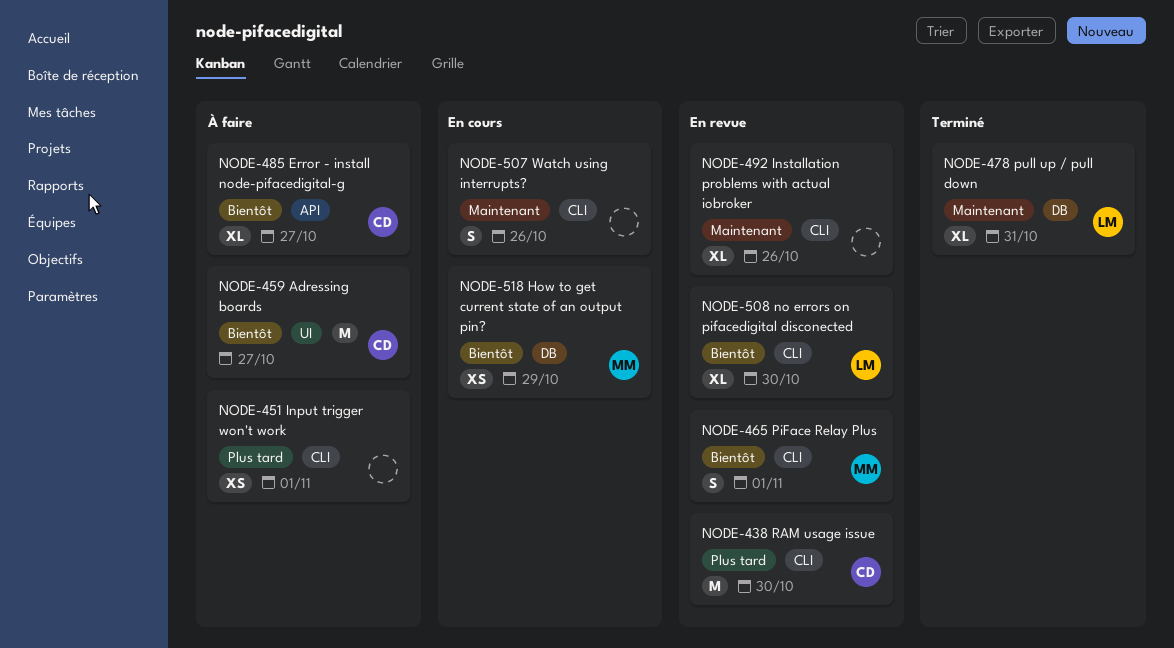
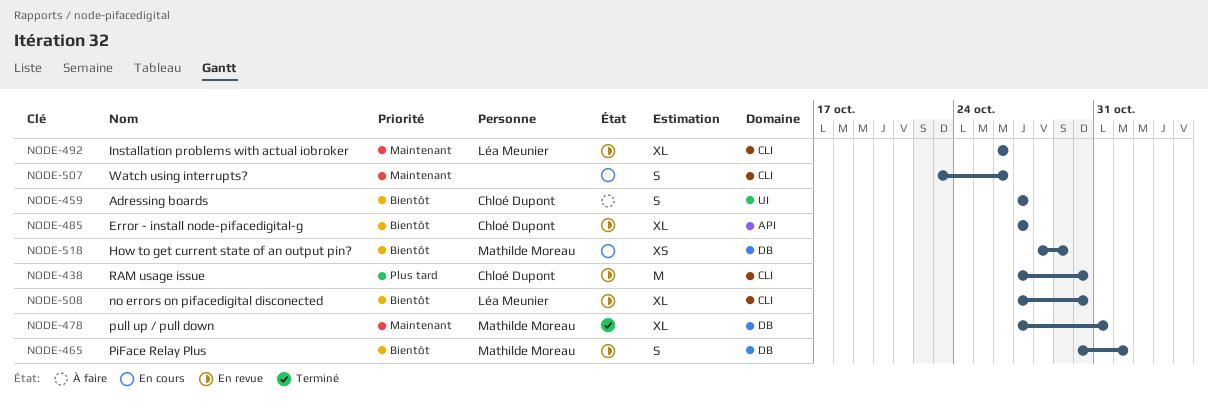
NODE-451: present -> none
NODE-459, estimate: M -> S
NODE-465, label: CLI -> DB
NODE-478, owner: Léa Meunier -> Mathilde Moreau
NODE-485, status: À faire -> En revue
NODE-492, owner: none -> Léa Meunier

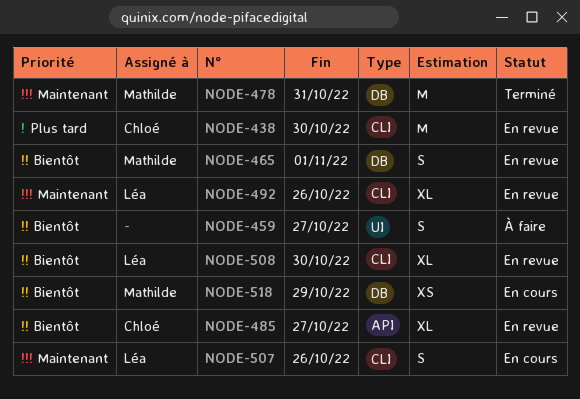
NODE-459, owner: Chloé Dupont -> none
NODE-478, estimate: XL -> M
NODE-507, owner: none -> Léa Meunier

